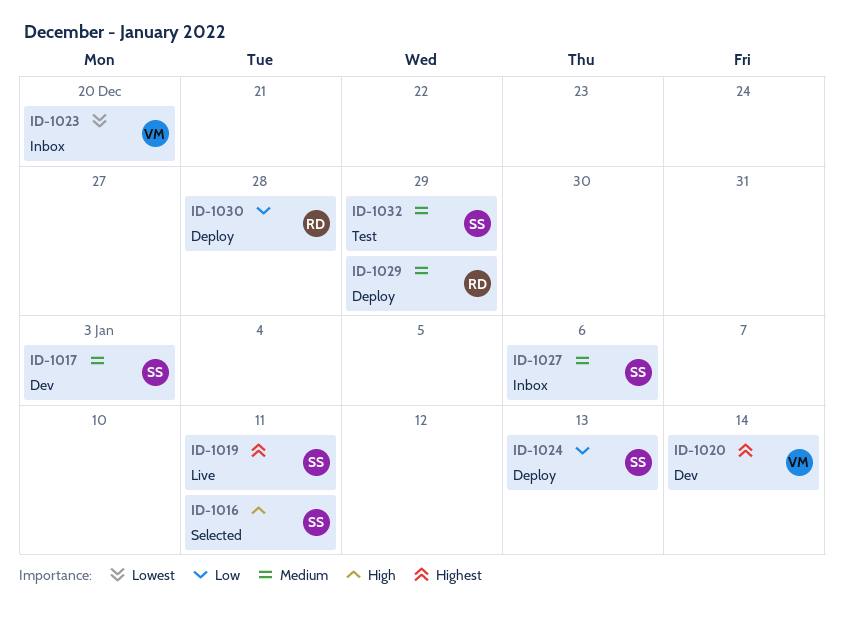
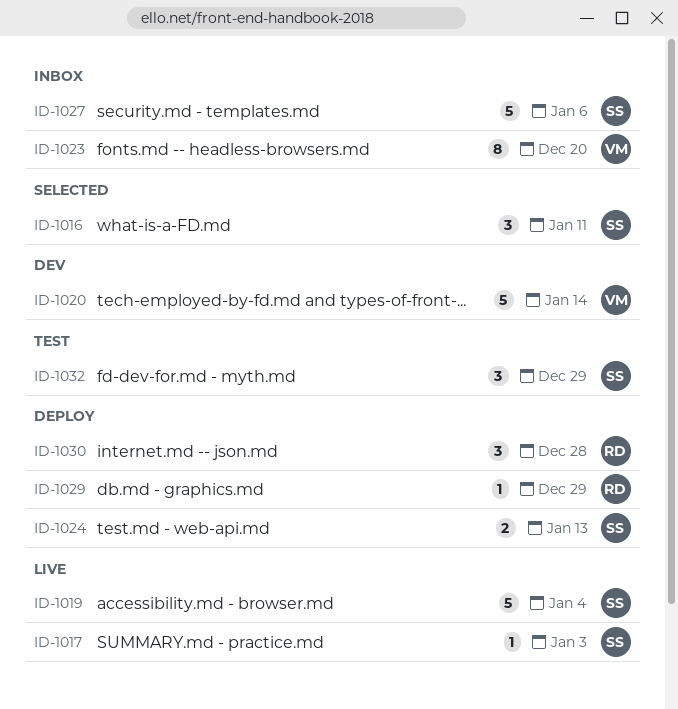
ID-1017, status: Dev -> Live
ID-1019, due: Jan 11 -> Jan 4

